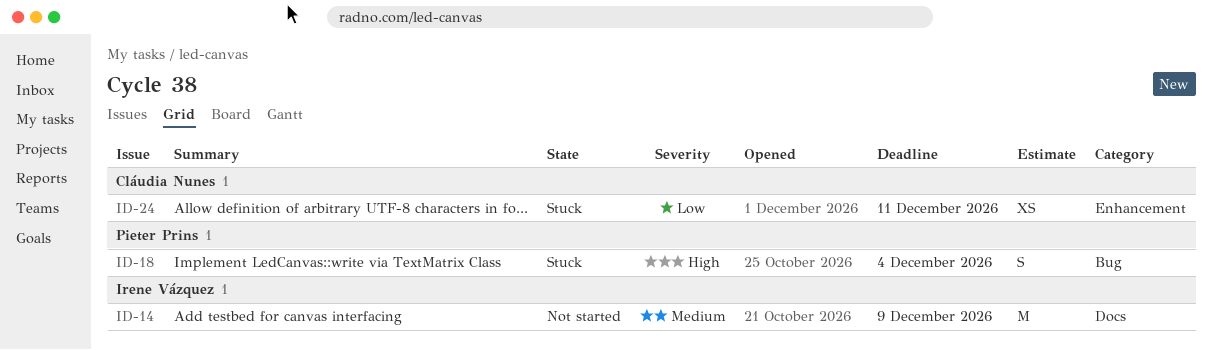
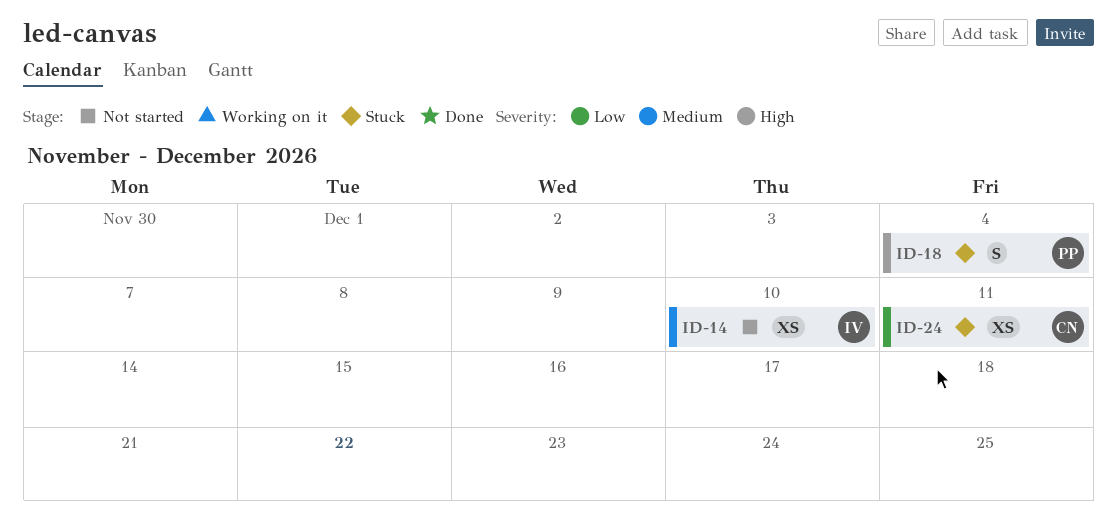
ID-14, estimate: M -> XS
ID-14, due: Dec 9 -> Dec 10

